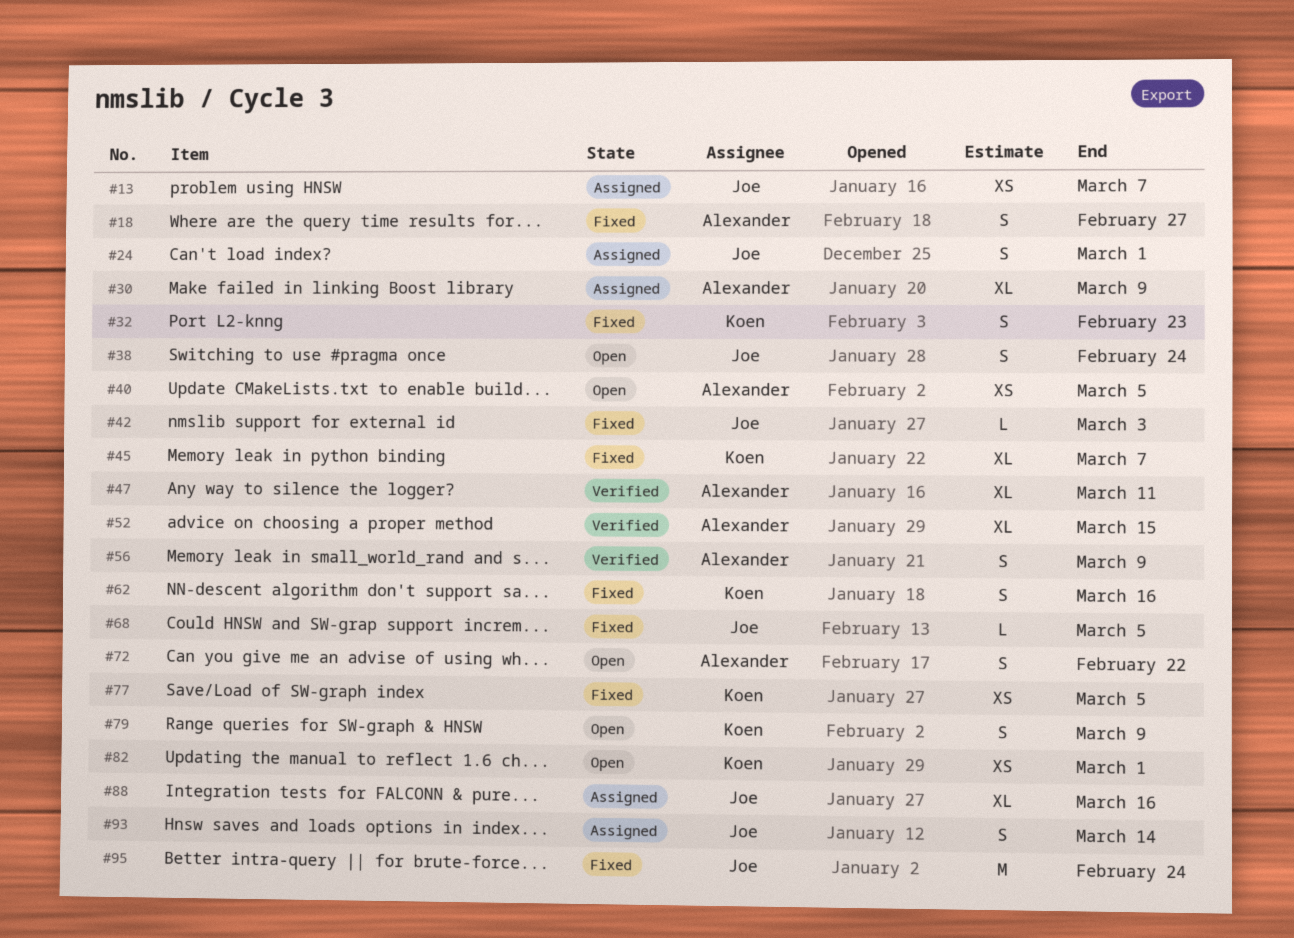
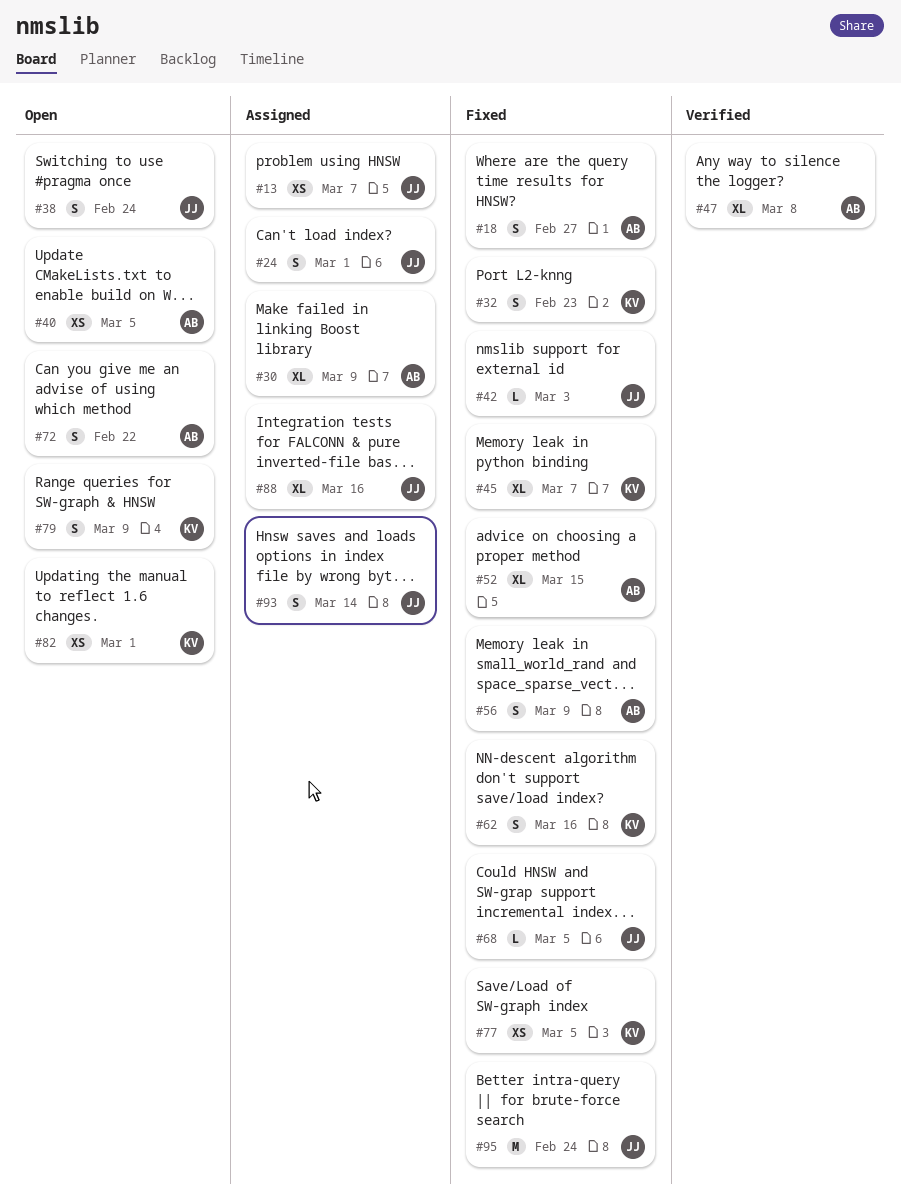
#47, due: Mar 11 -> Mar 8
#52, status: Verified -> Fixed
#56, status: Verified -> Fixed

